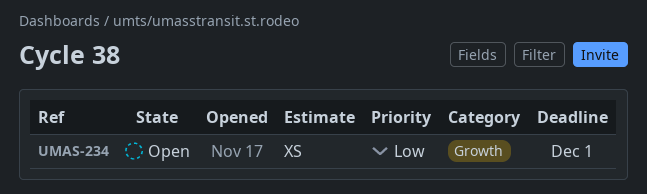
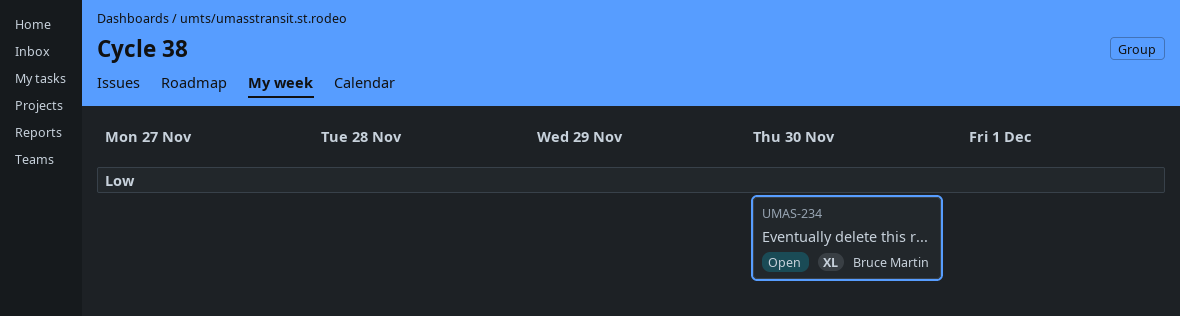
UMAS-234, estimate: XS -> XL
UMAS-234, due: Dec 1 -> Nov 30

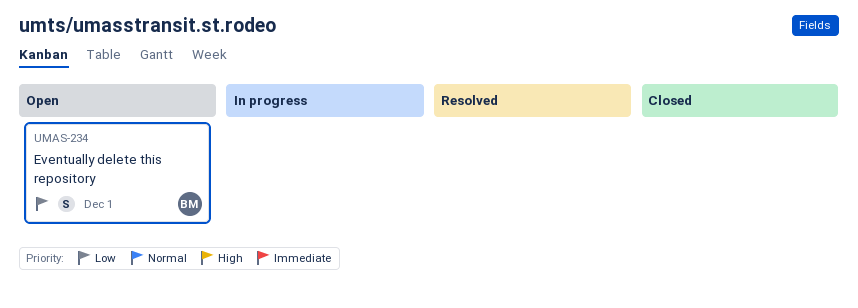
UMAS-234, estimate: XL -> S
UMAS-234, due: Nov 30 -> Dec 1

